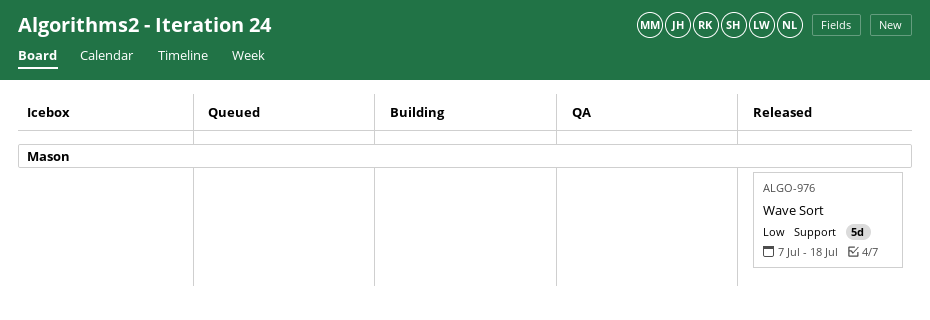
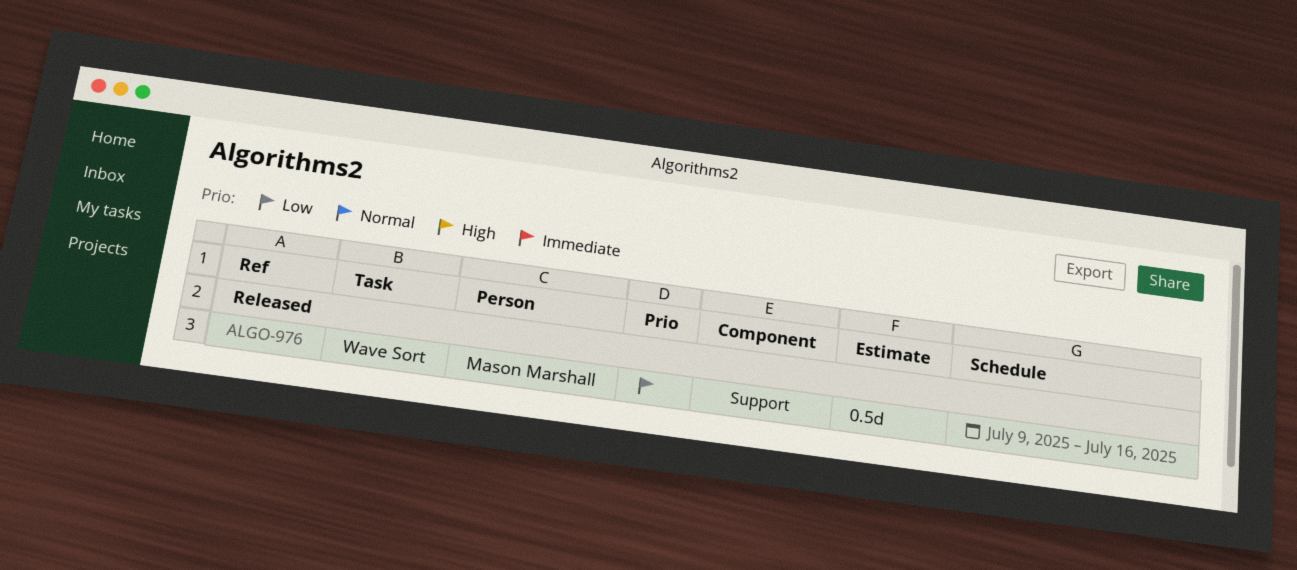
ALGO-976, estimate: 5d -> 0.5d
ALGO-976, start: Jul 7 -> Jul 9
ALGO-976, due: Jul 18 -> Jul 16

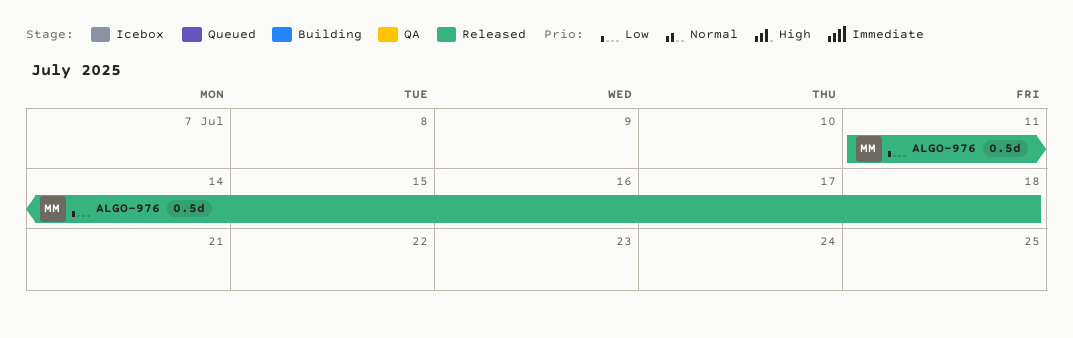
ALGO-976, start: Jul 9 -> Jul 11
ALGO-976, due: Jul 16 -> Jul 18

